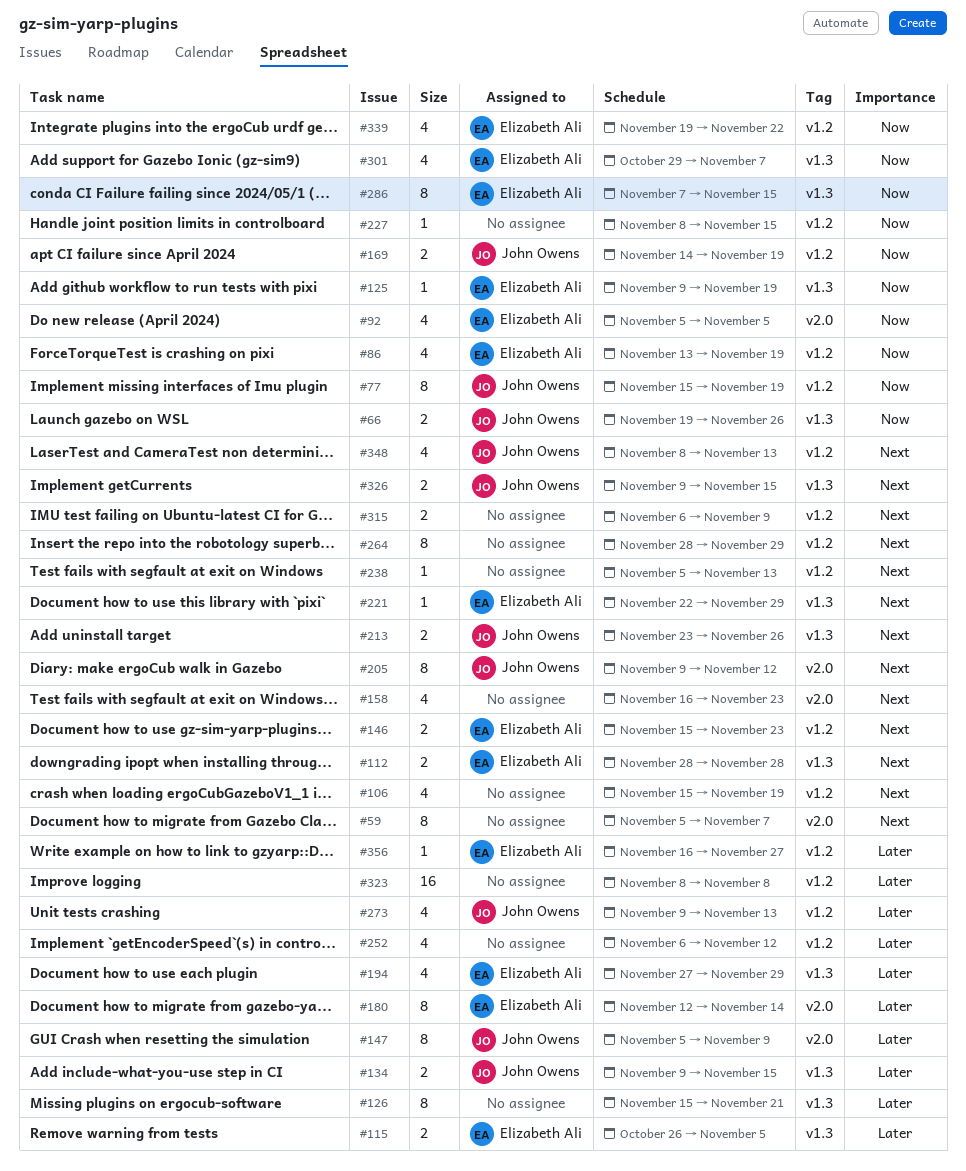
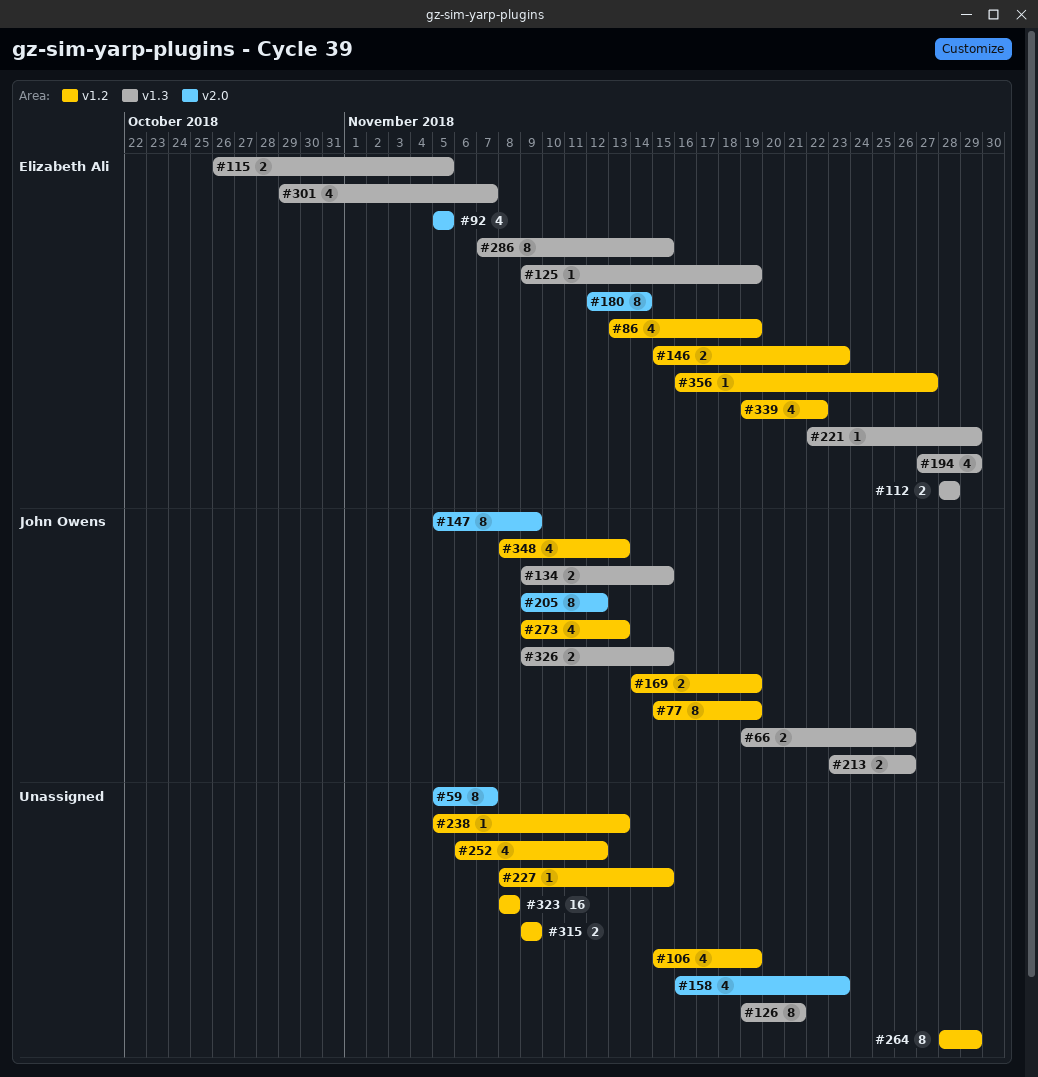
#126, start: Nov 15 -> Nov 19
#315, start: Nov 6 -> Nov 9

